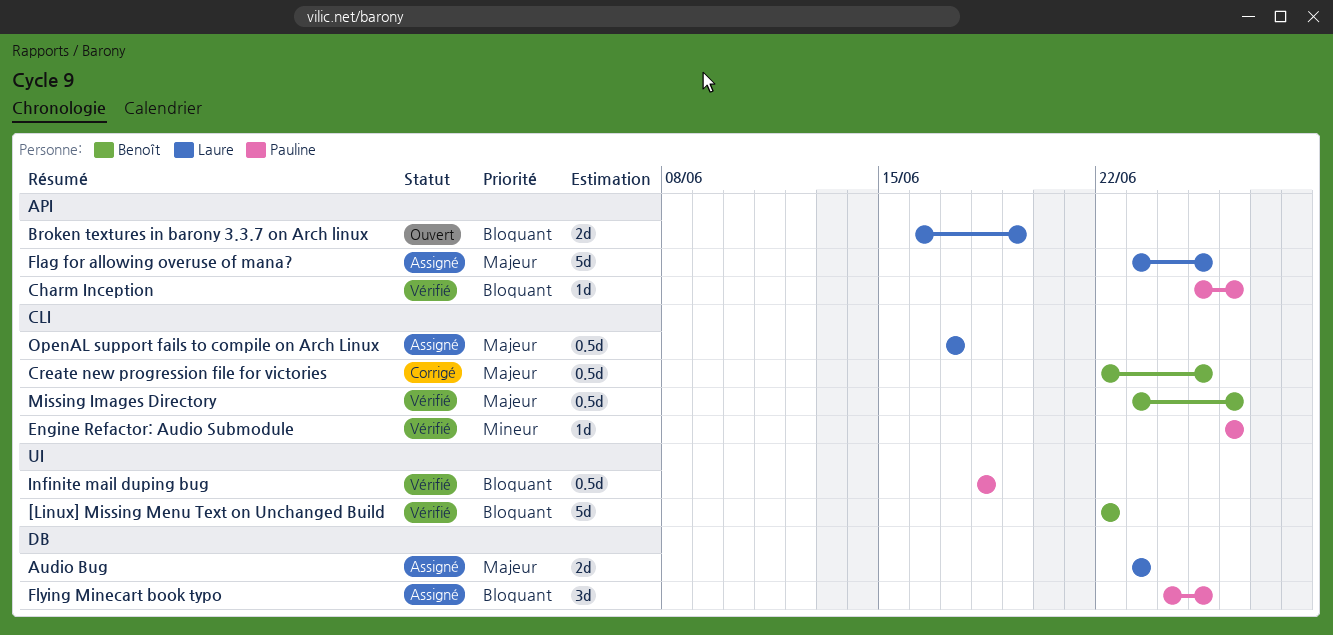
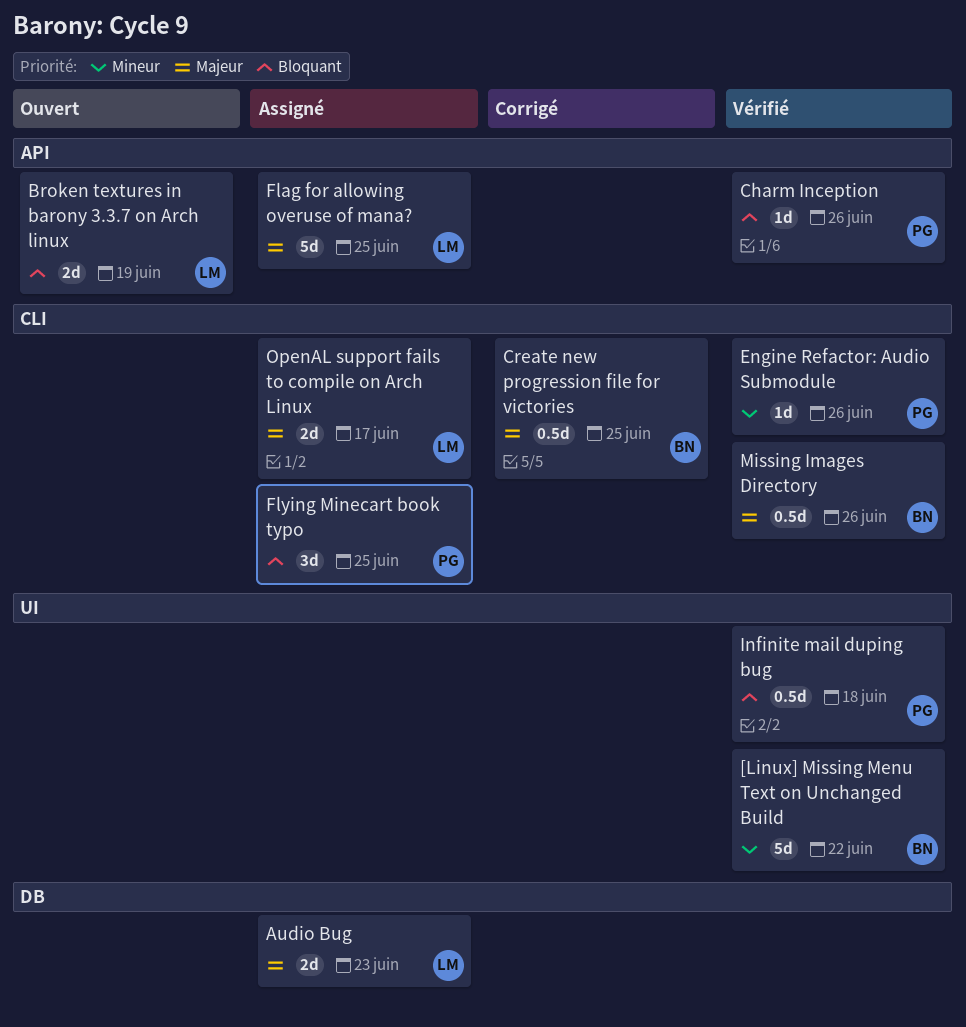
[Linux] Missing Menu Text on Unchanged Build, priority: Bloquant -> Mineur
Flying Minecart book typo, label: DB -> CLI
OpenAL support fails to compile on Arch Linux, estimate: 0.5d -> 2d

